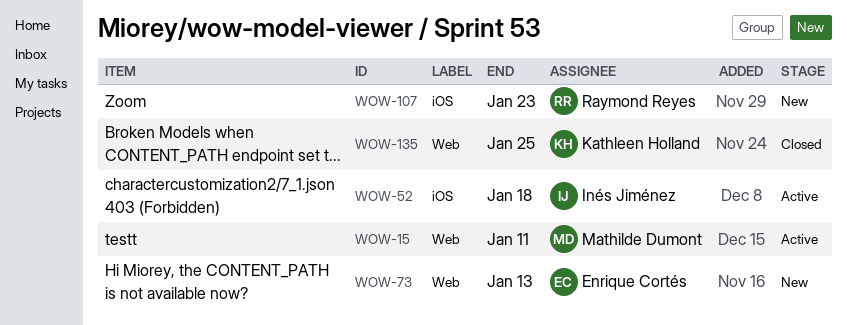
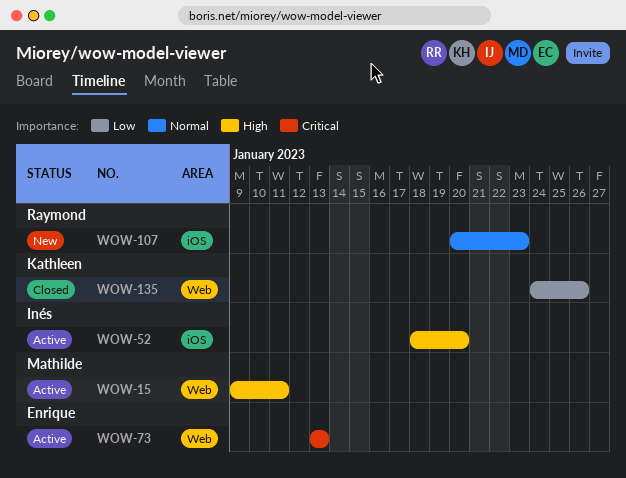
WOW-52, due: Jan 18 -> Jan 20
WOW-73, status: New -> Active
WOW-135, due: Jan 25 -> Jan 26

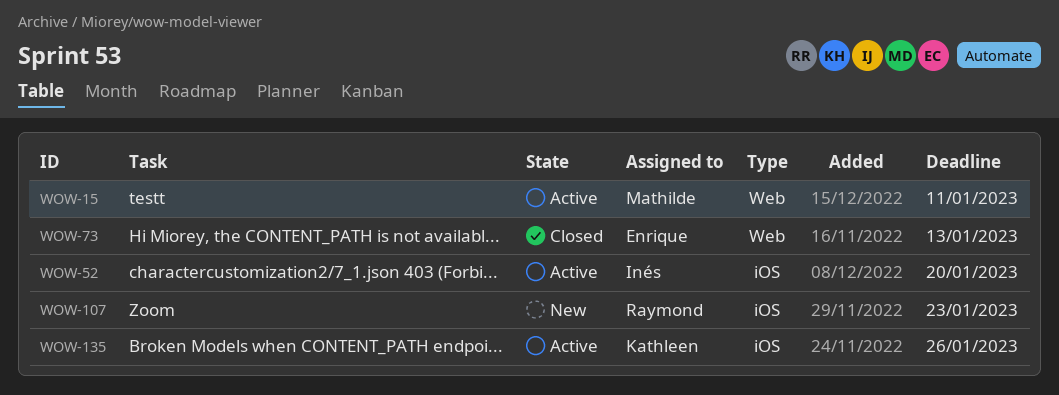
WOW-73, status: Active -> Closed
WOW-135, status: Closed -> Active
WOW-135, label: Web -> iOS

